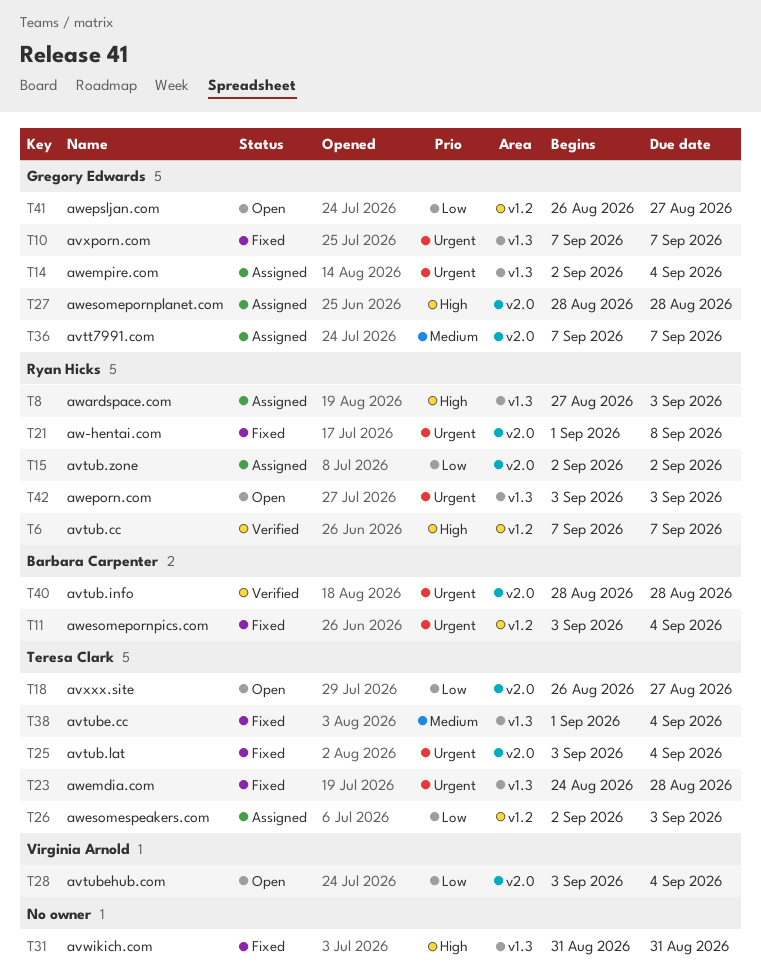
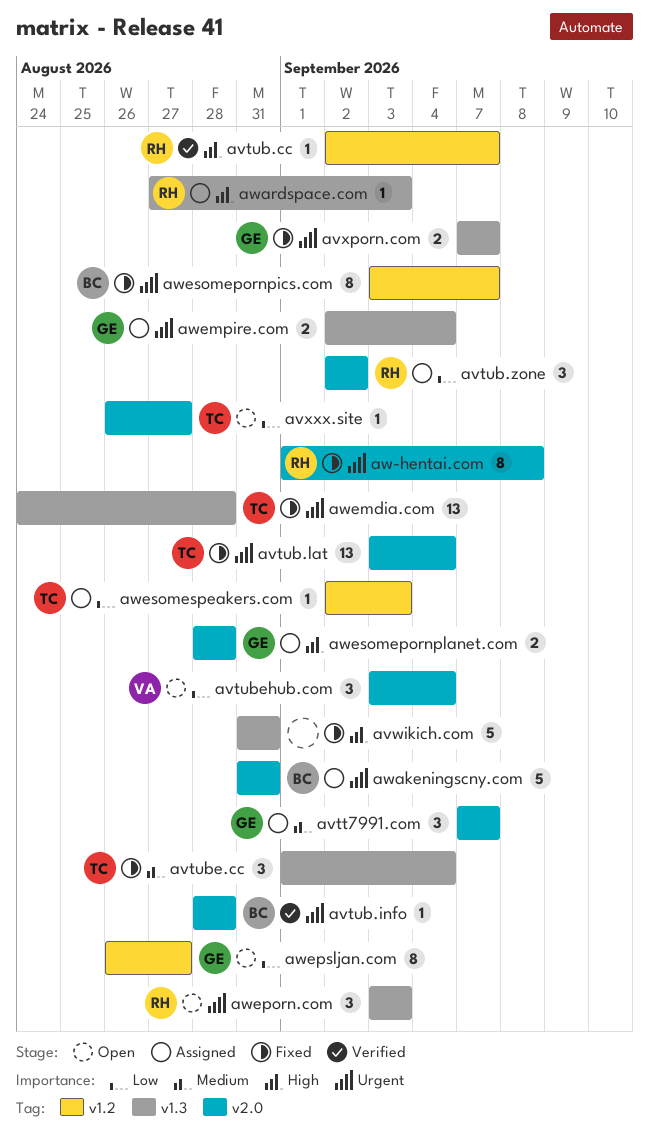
avtub.cc, start: Sep 7 -> Sep 2
awakeningscny.com: none -> present
awesomepornpics.com, due: Sep 4 -> Sep 7

